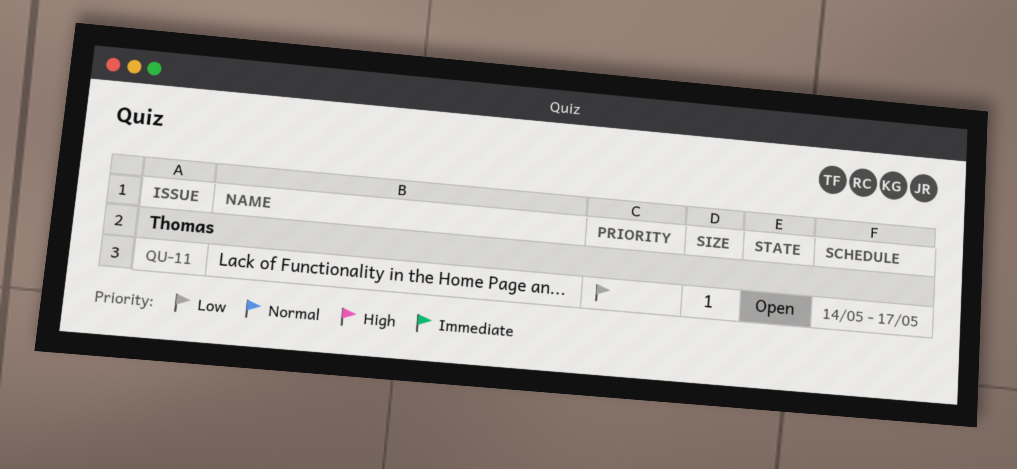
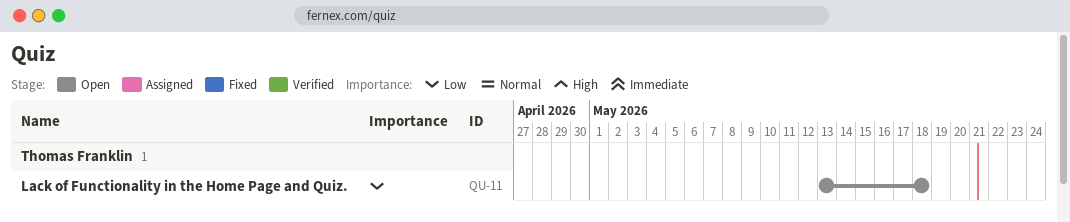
QU-11, start: May 14 -> May 13
QU-11, due: May 17 -> May 18

